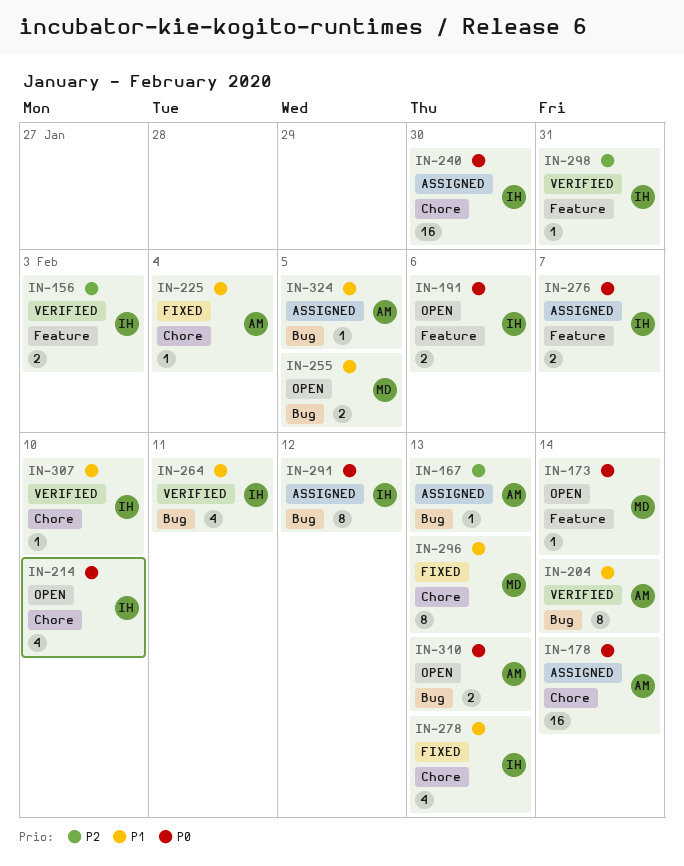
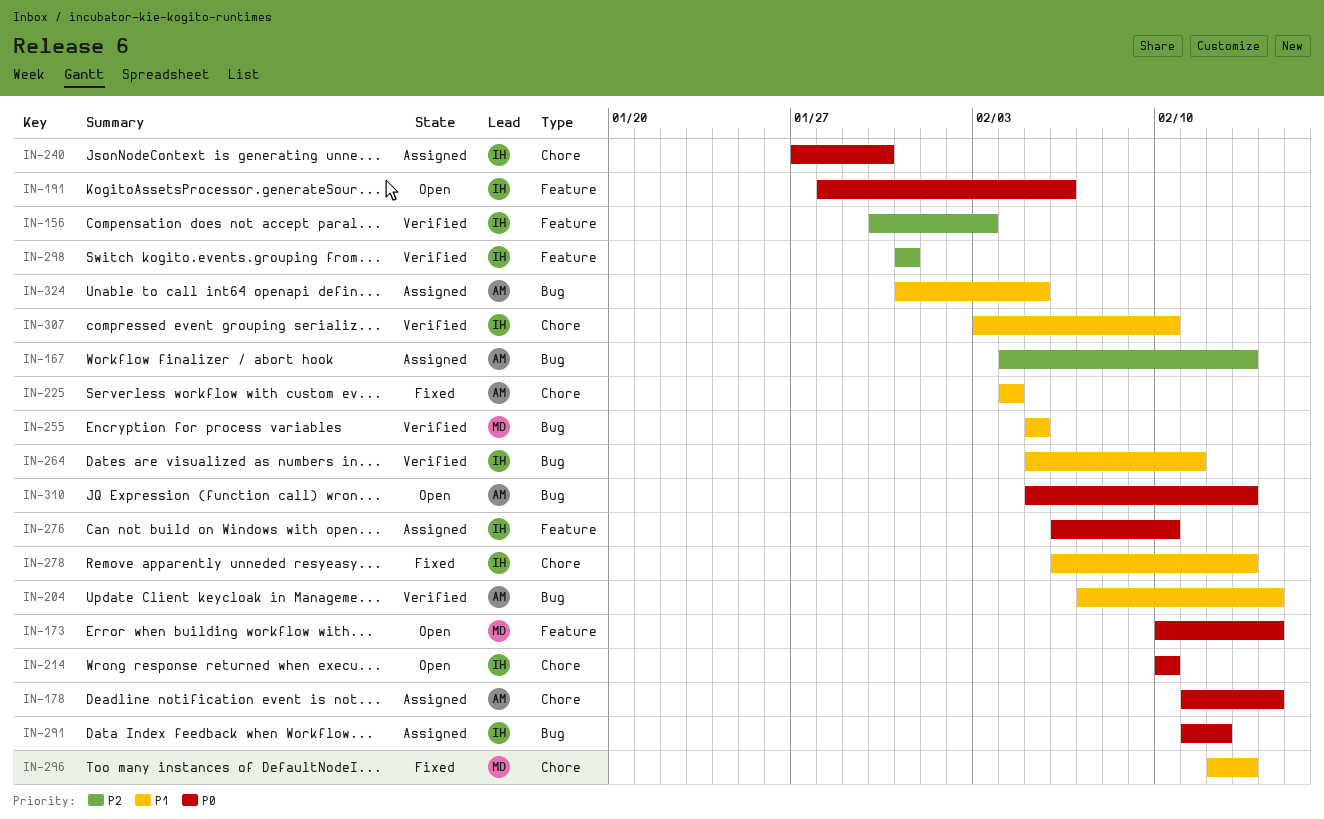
IN-255, status: Open -> Verified
IN-276, due: Feb 7 -> Feb 10

